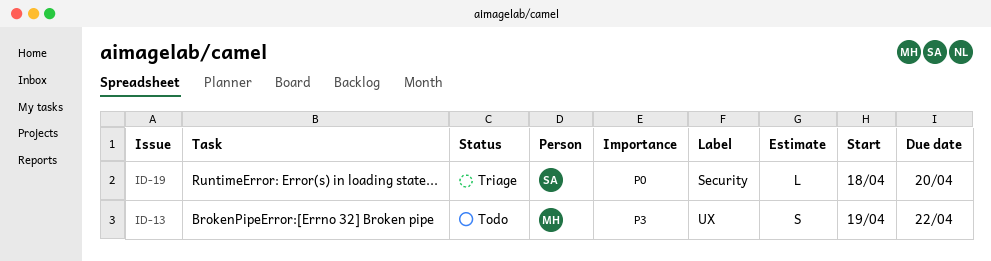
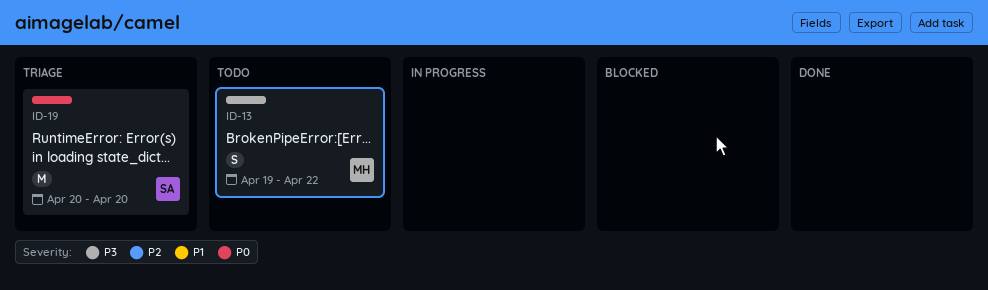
ID-19, estimate: L -> M
ID-19, start: Apr 18 -> Apr 20

